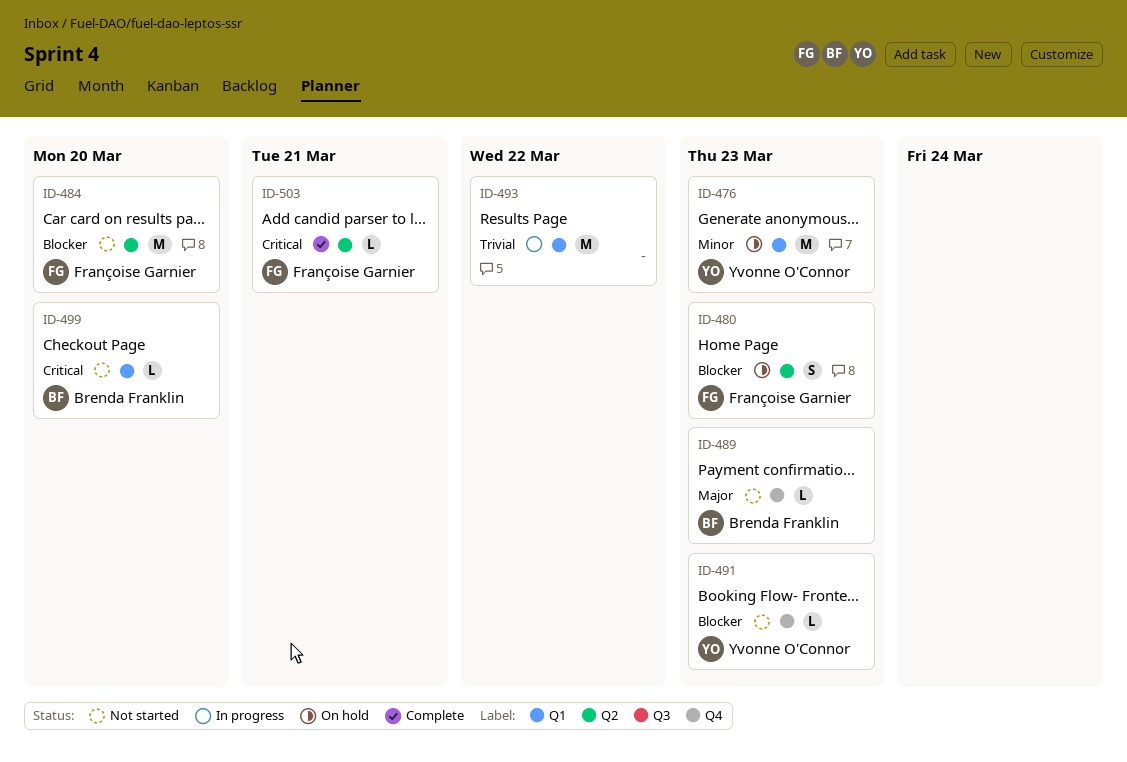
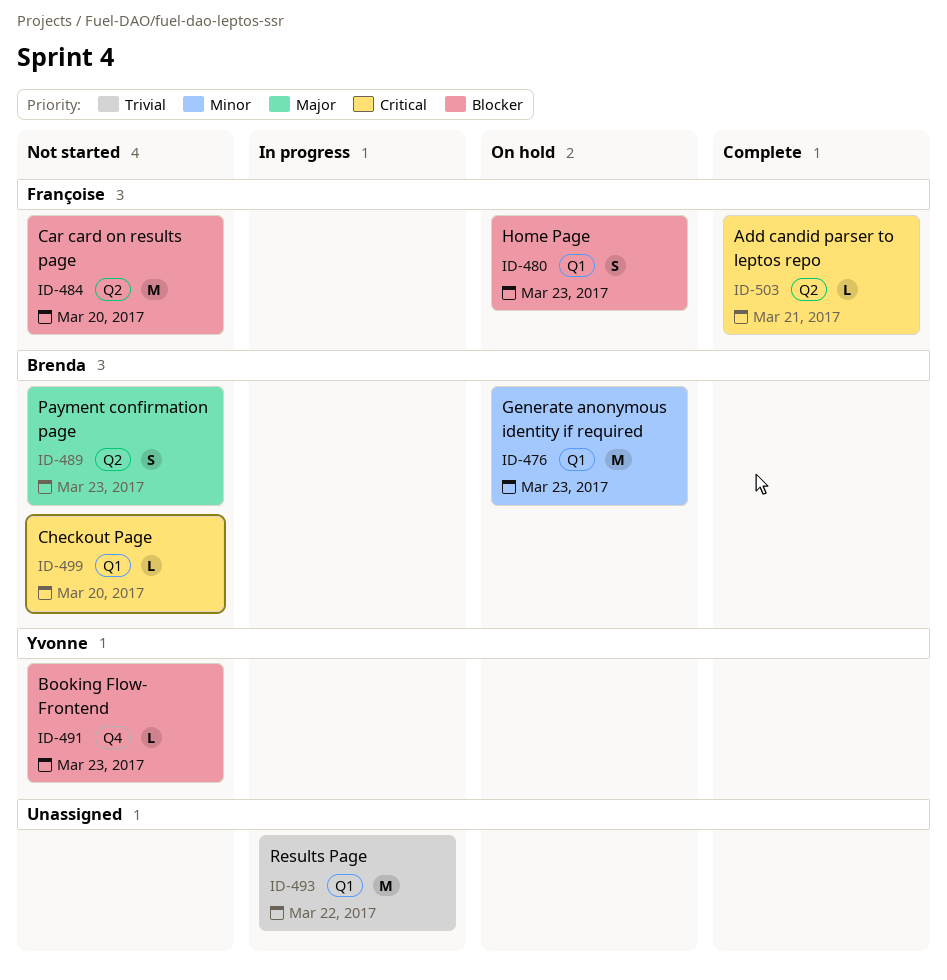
ID-476, owner: Yvonne O'Connor -> Brenda Franklin
ID-480, label: Q2 -> Q1
ID-489, label: Q4 -> Q2
ID-489, estimate: L -> S

